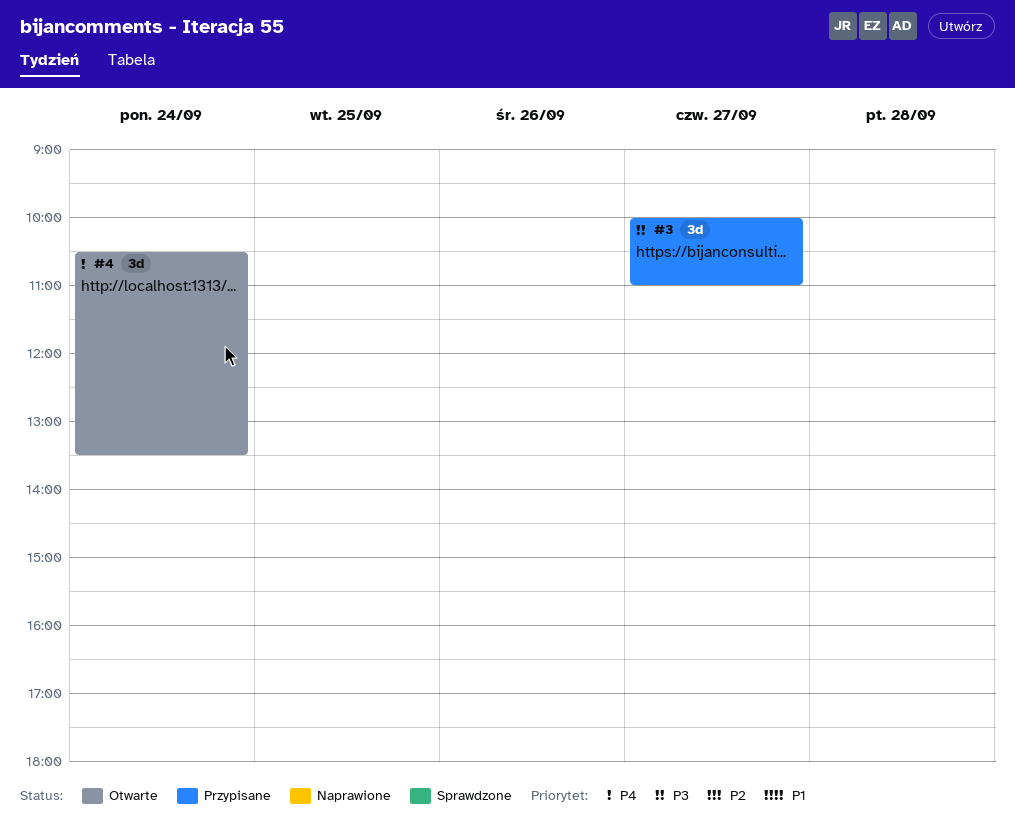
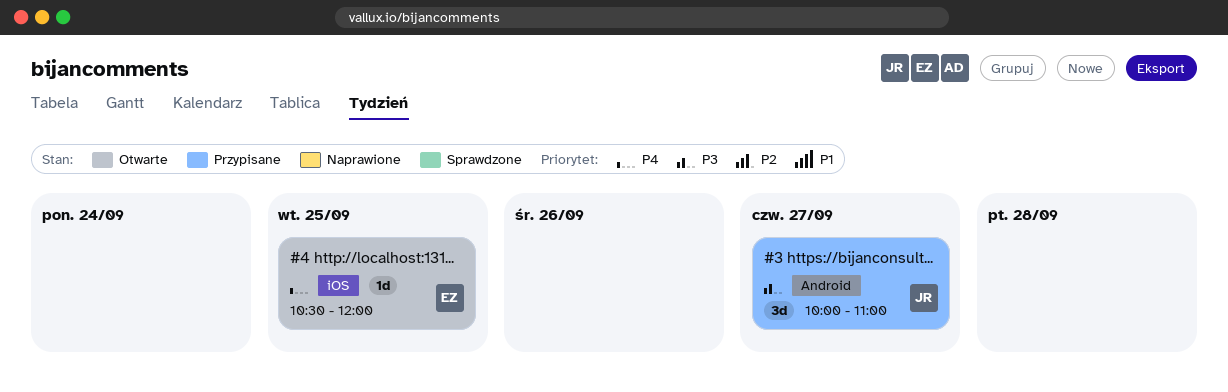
#4, estimate: 3d -> 1d
#4, day: Sep 24 -> Sep 25
#4, ends: 13:30 -> 12:00

